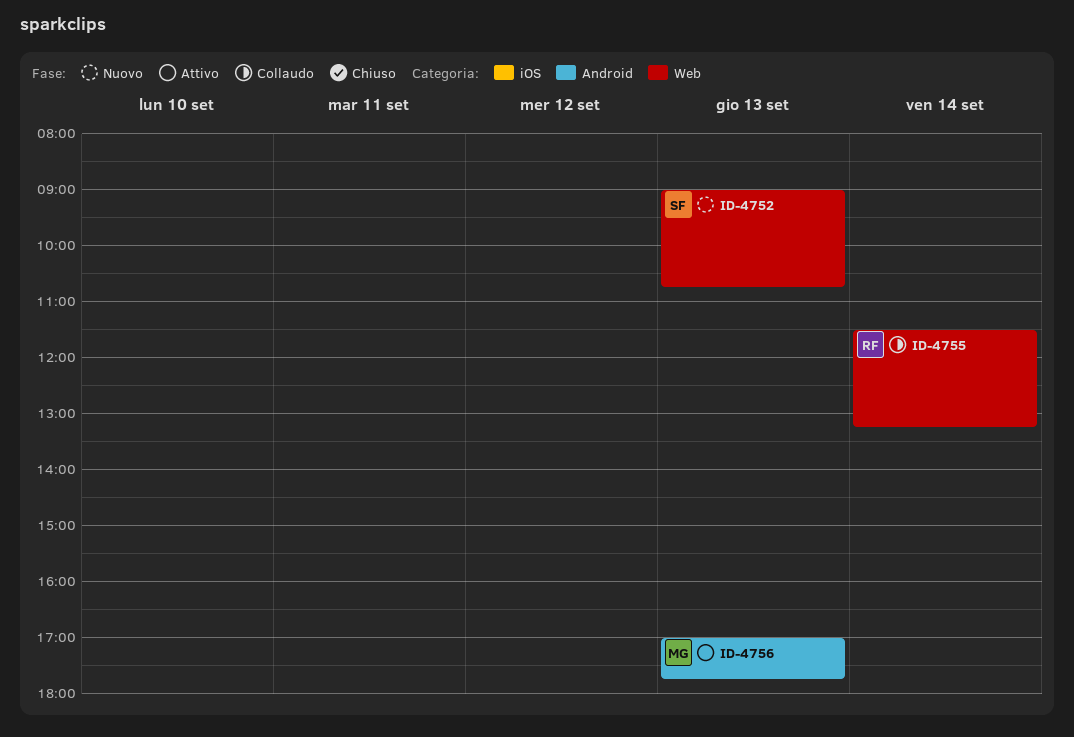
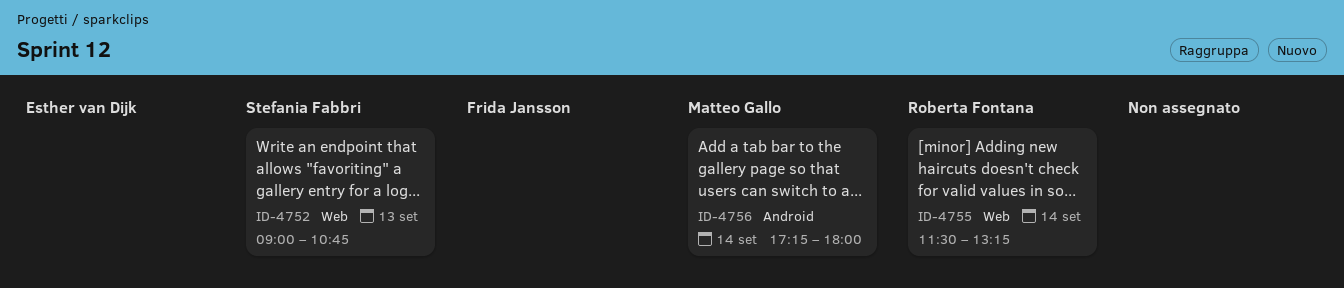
ID-4756, day: Sep 13 -> Sep 14
ID-4756, begins: 17:00 -> 17:15
ID-4756, ends: 17:45 -> 18:00

